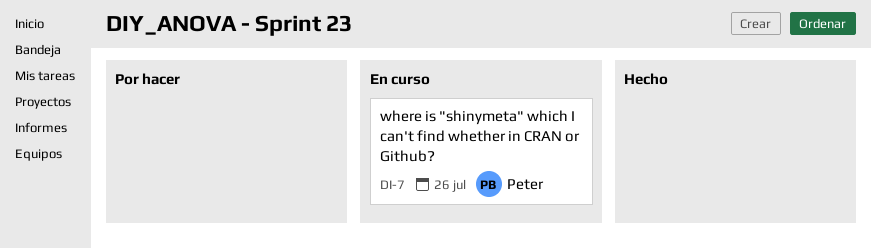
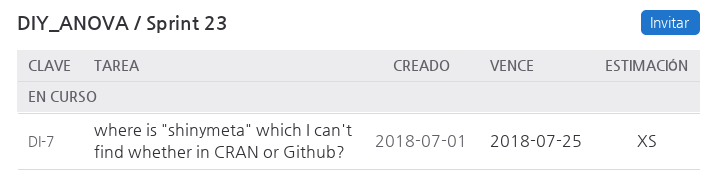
DI-7, due: Jul 26 -> Jul 25

